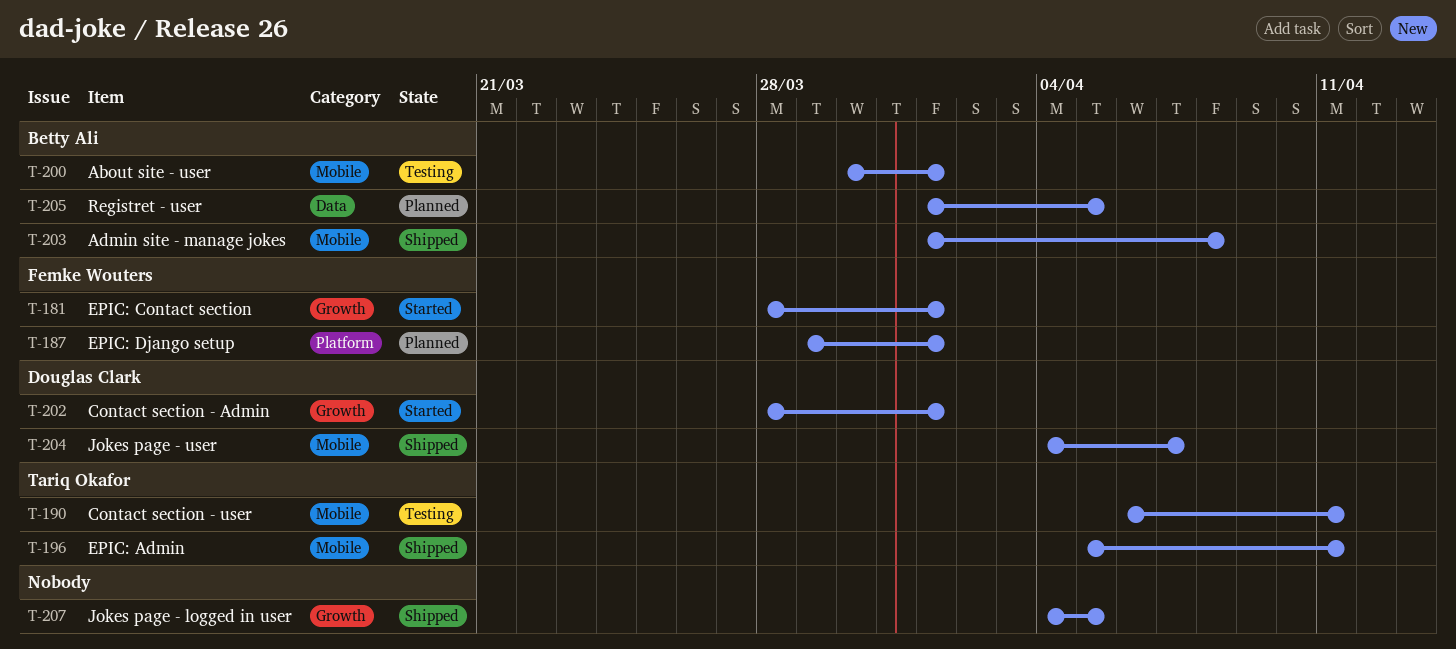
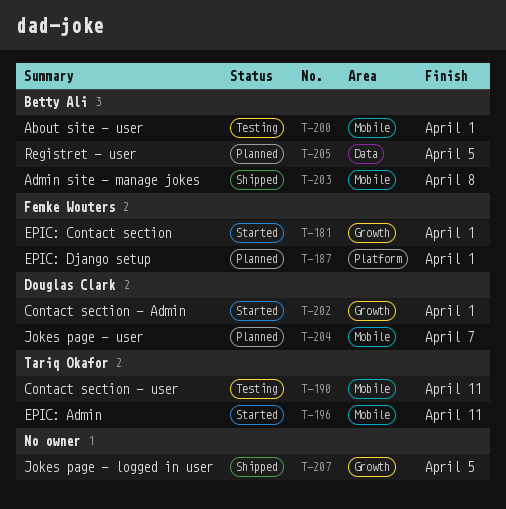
T-196, status: Shipped -> Started
T-204, status: Shipped -> Planned

